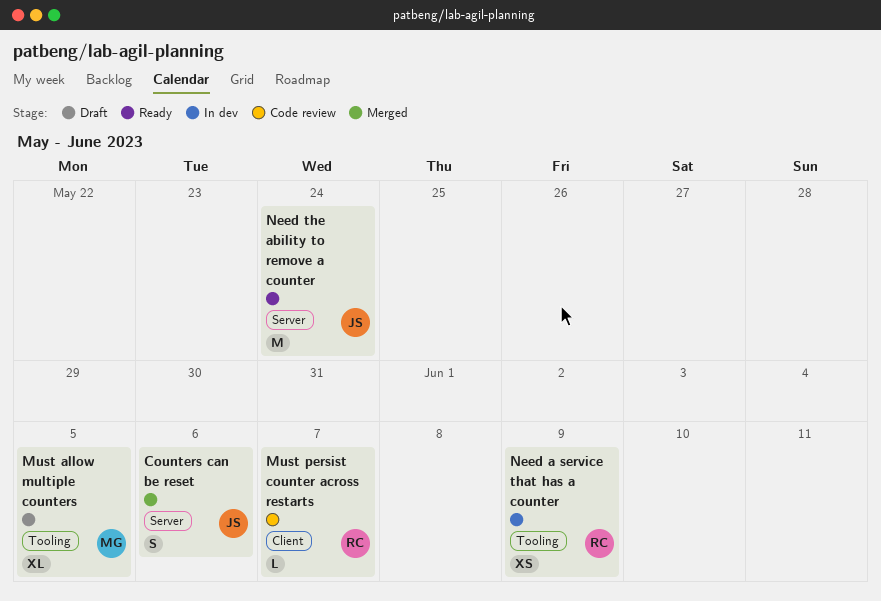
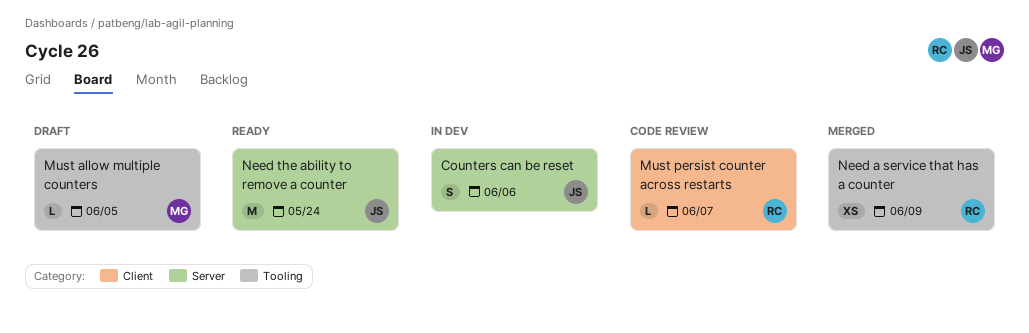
Counters can be reset, status: Merged -> In dev
Must allow multiple counters, estimate: XL -> L
Need a service that has a counter, status: In dev -> Merged

